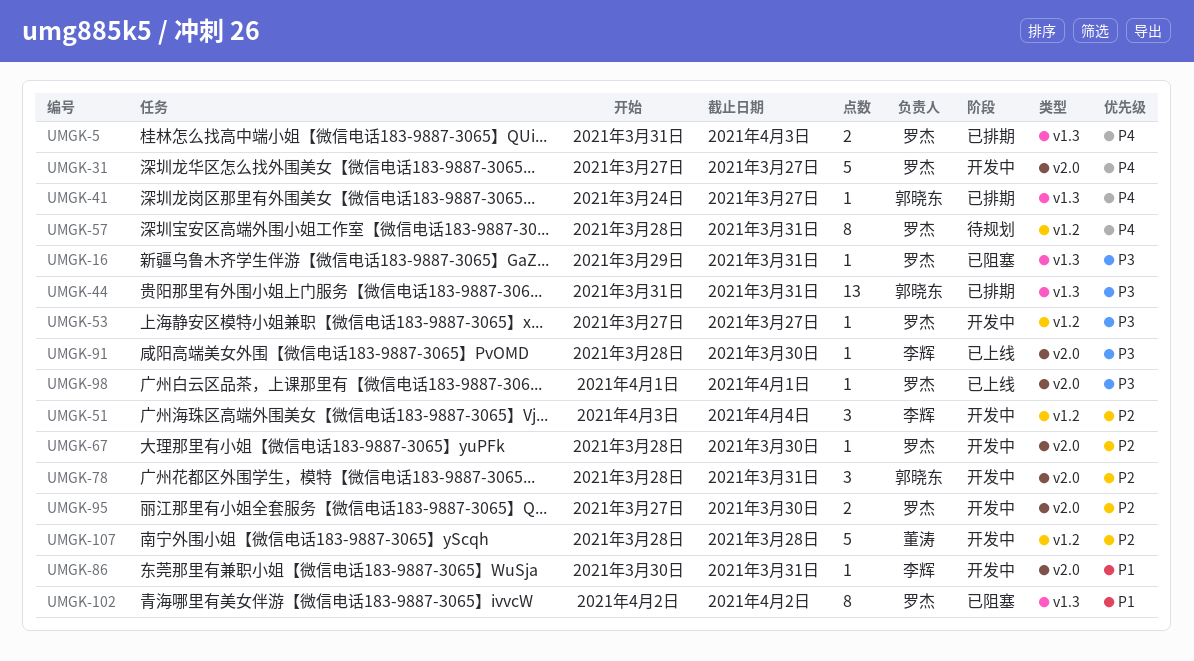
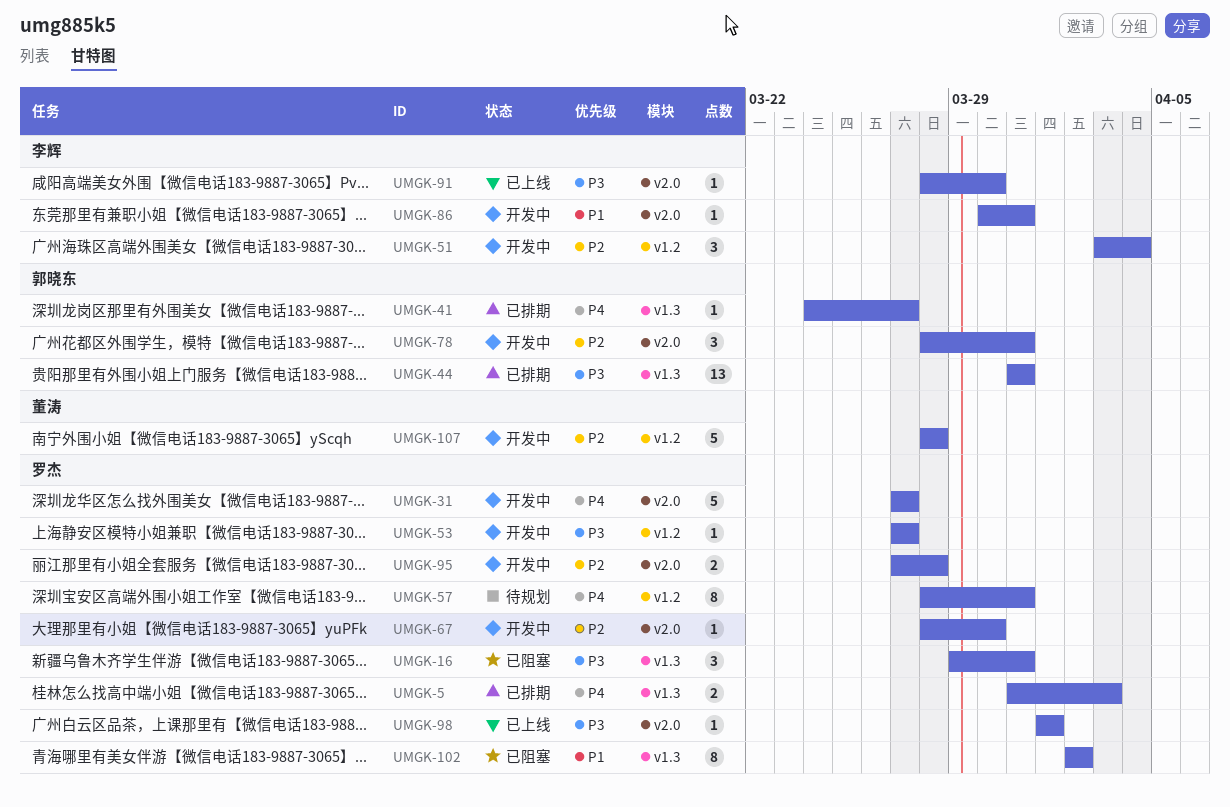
UMGK-16, estimate: 1 -> 3
UMGK-95, due: Mar 30 -> Mar 28

